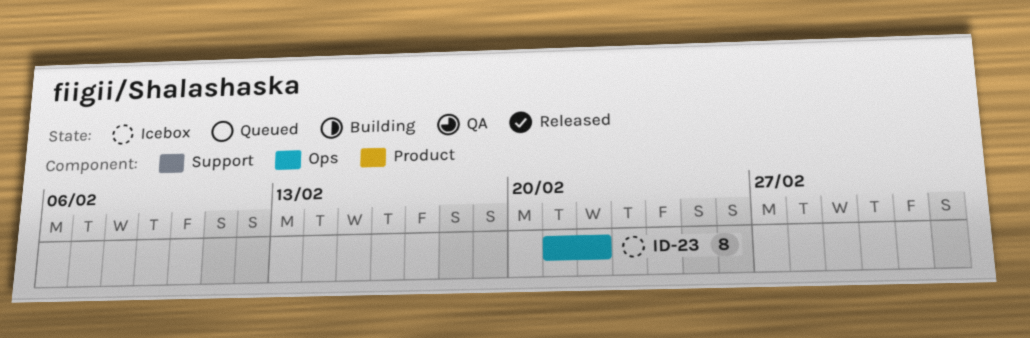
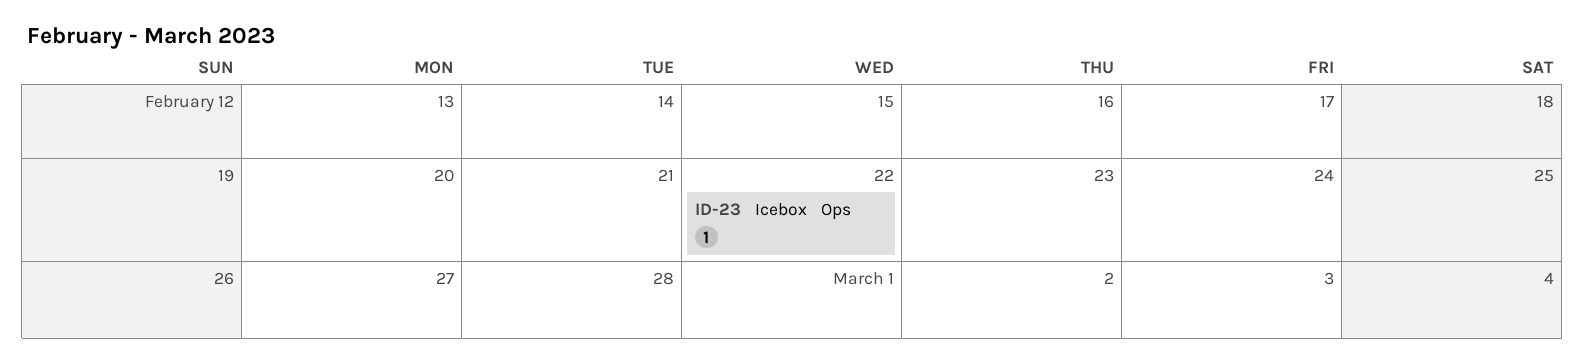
ID-23, estimate: 8 -> 1

